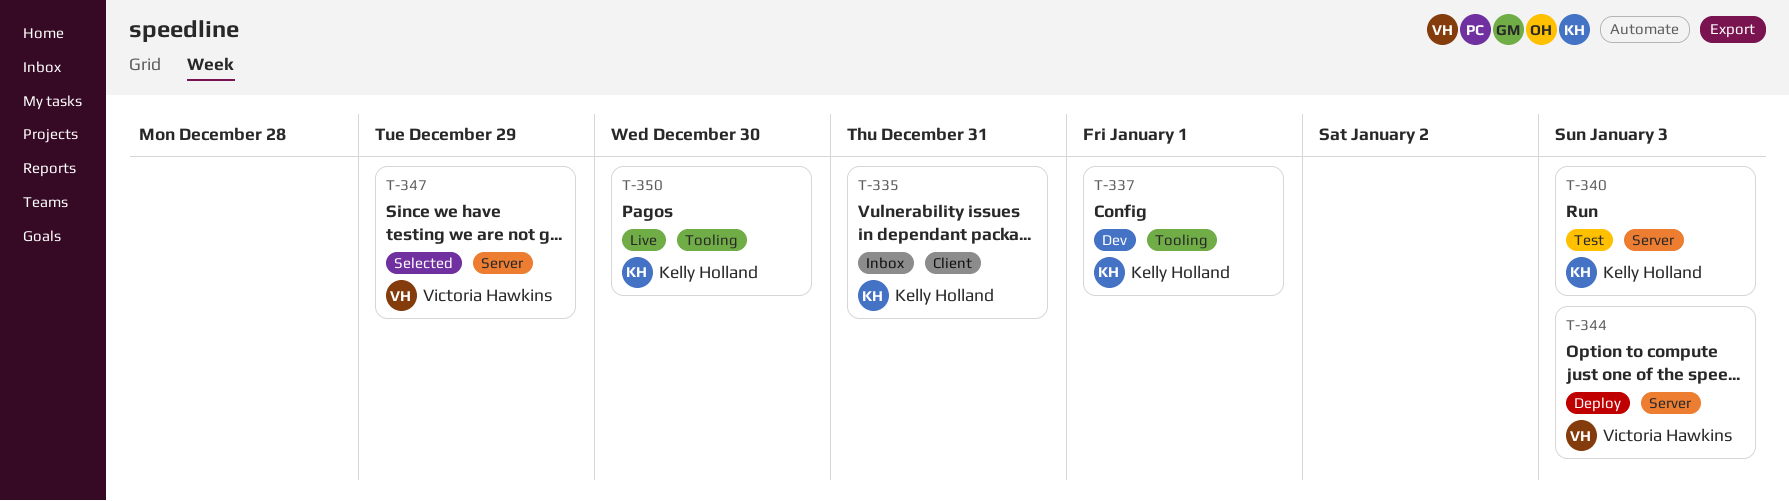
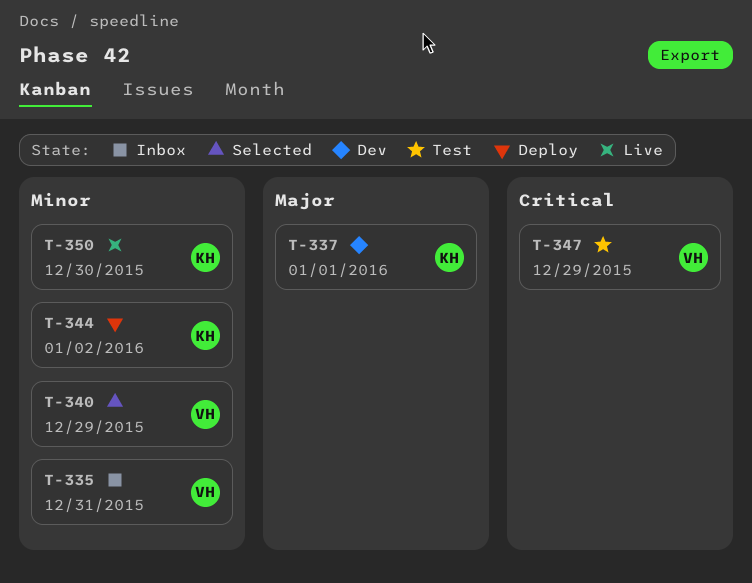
T-335, owner: Kelly Holland -> Victoria Hawkins
T-340, status: Test -> Selected
T-340, owner: Kelly Holland -> Victoria Hawkins
T-340, due: Jan 3 -> Dec 29
T-344, owner: Victoria Hawkins -> Kelly Holland
T-344, due: Jan 3 -> Jan 2
T-347, status: Selected -> Test

